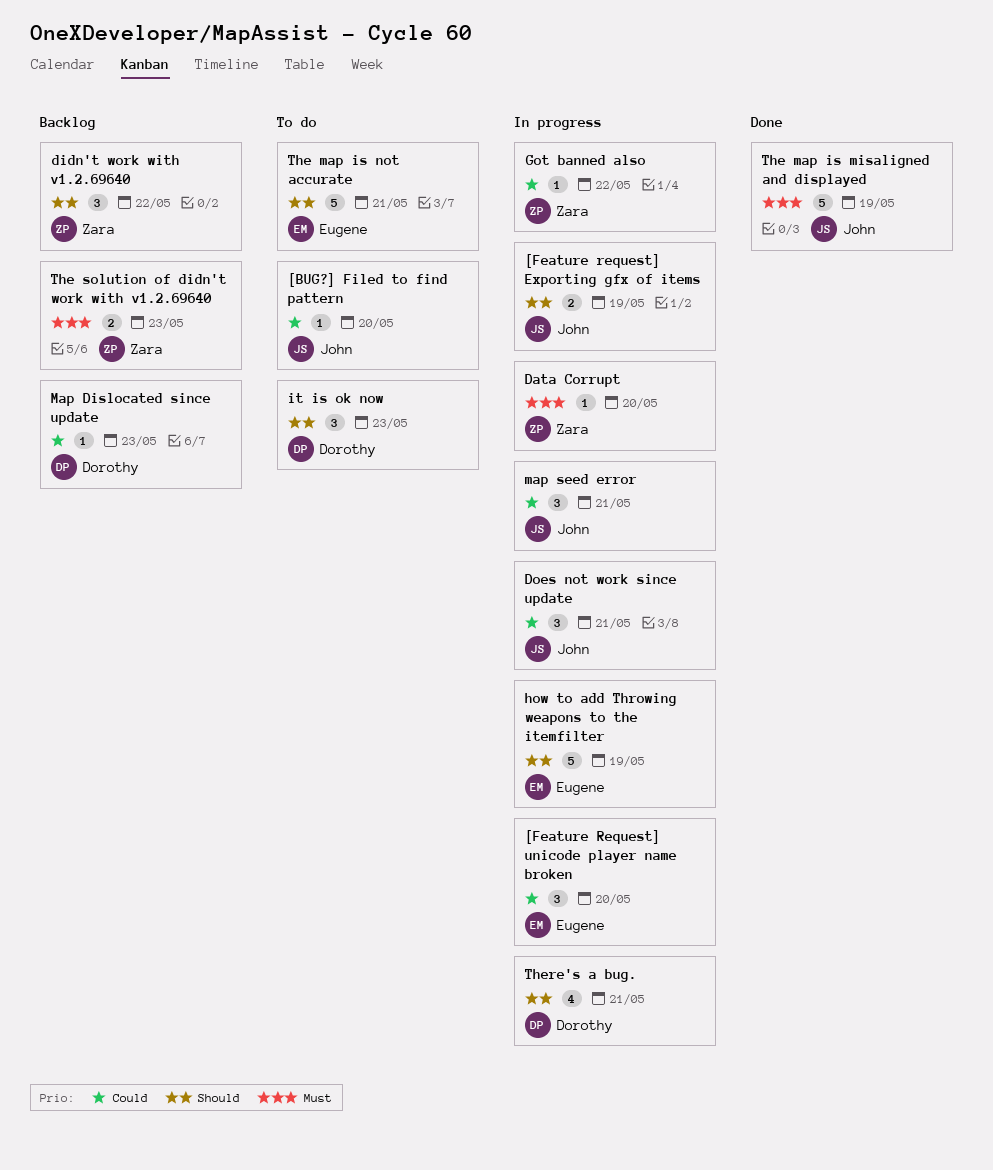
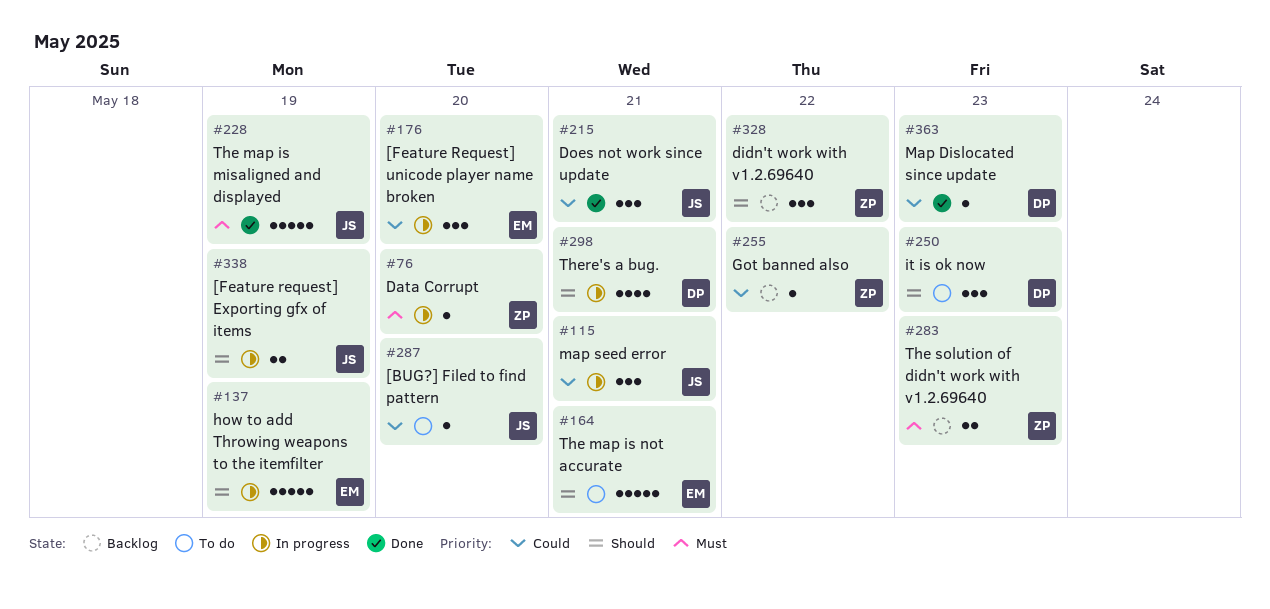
Does not work since update, status: In progress -> Done
Got banned also, status: In progress -> Backlog
Map Dislocated since update, status: Backlog -> Done

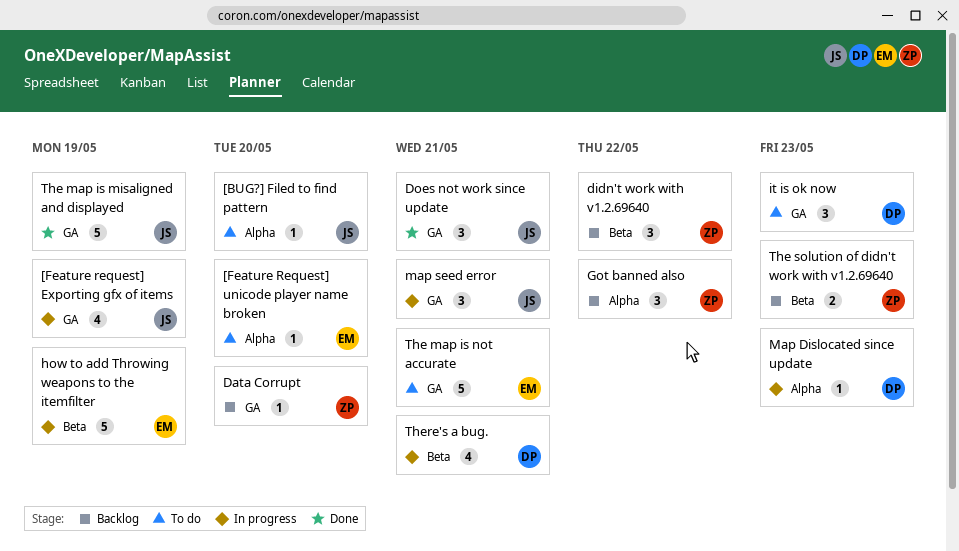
[Feature request] Exporting gfx of items, estimate: 2 -> 4
[Feature Request] unicode player name broken, status: In progress -> To do
[Feature Request] unicode player name broken, estimate: 3 -> 1
Data Corrupt, status: In progress -> Backlog
Got banned also, estimate: 1 -> 3
Map Dislocated since update, status: Done -> In progress

